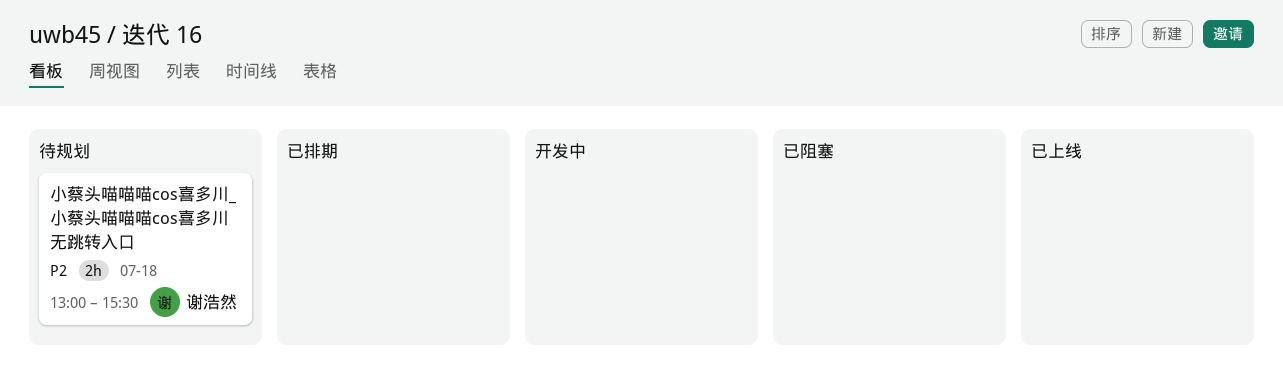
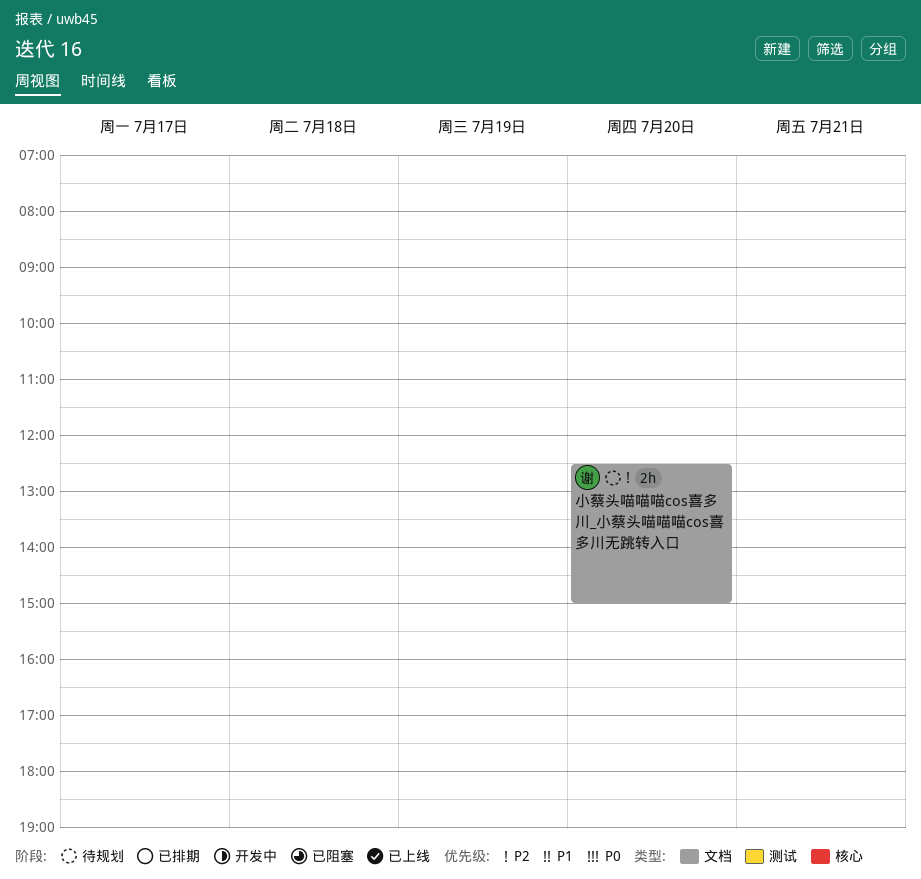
小蔡头喵喵喵cos喜多川_小蔡头喵喵喵cos喜多川无跳转入口, day: Jul 18 -> Jul 20
小蔡头喵喵喵cos喜多川_小蔡头喵喵喵cos喜多川无跳转入口, begins: 13:00 -> 12:30
小蔡头喵喵喵cos喜多川_小蔡头喵喵喵cos喜多川无跳转入口, ends: 15:30 -> 15:00

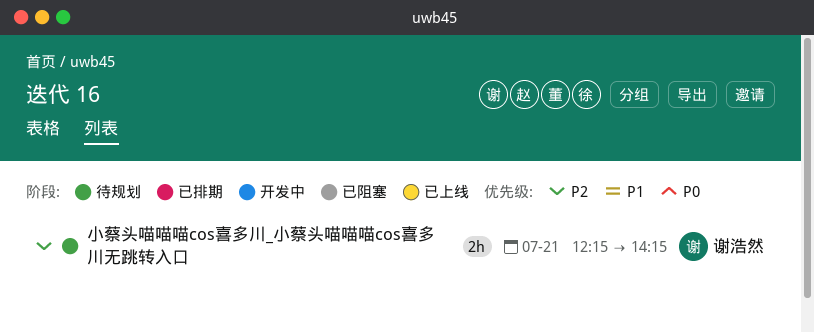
小蔡头喵喵喵cos喜多川_小蔡头喵喵喵cos喜多川无跳转入口, day: Jul 20 -> Jul 21
小蔡头喵喵喵cos喜多川_小蔡头喵喵喵cos喜多川无跳转入口, begins: 12:30 -> 12:15
小蔡头喵喵喵cos喜多川_小蔡头喵喵喵cos喜多川无跳转入口, ends: 15:00 -> 14:15

